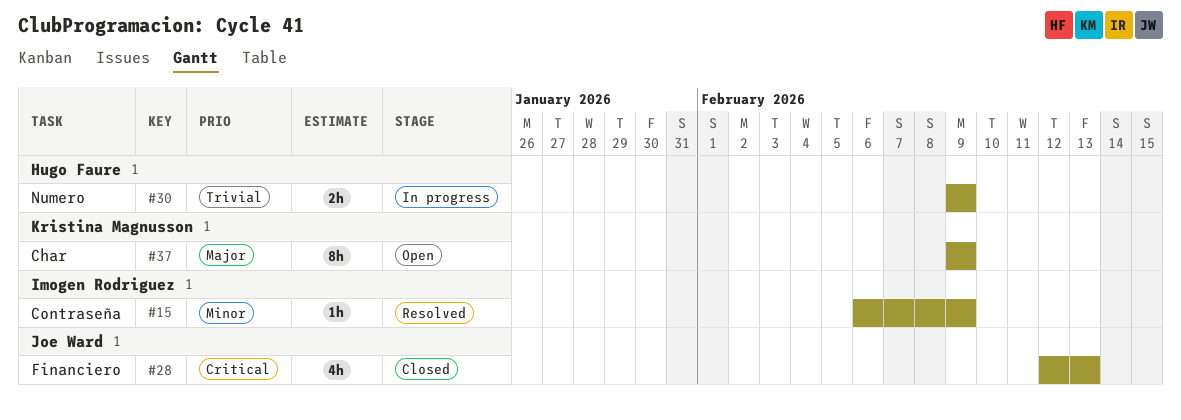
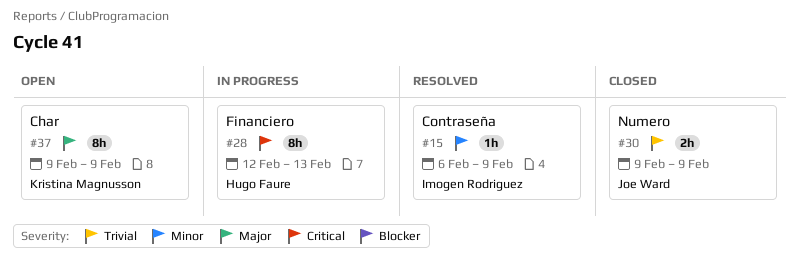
#28, status: Closed -> In progress
#28, owner: Joe Ward -> Hugo Faure
#28, estimate: 4h -> 8h
#30, status: In progress -> Closed
#30, owner: Hugo Faure -> Joe Ward

